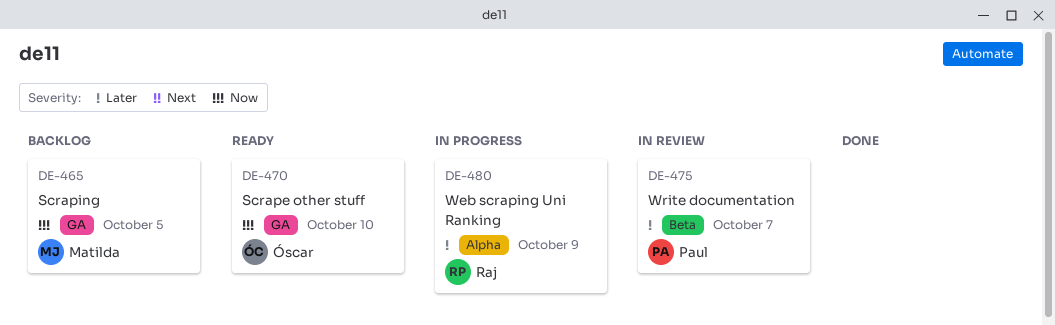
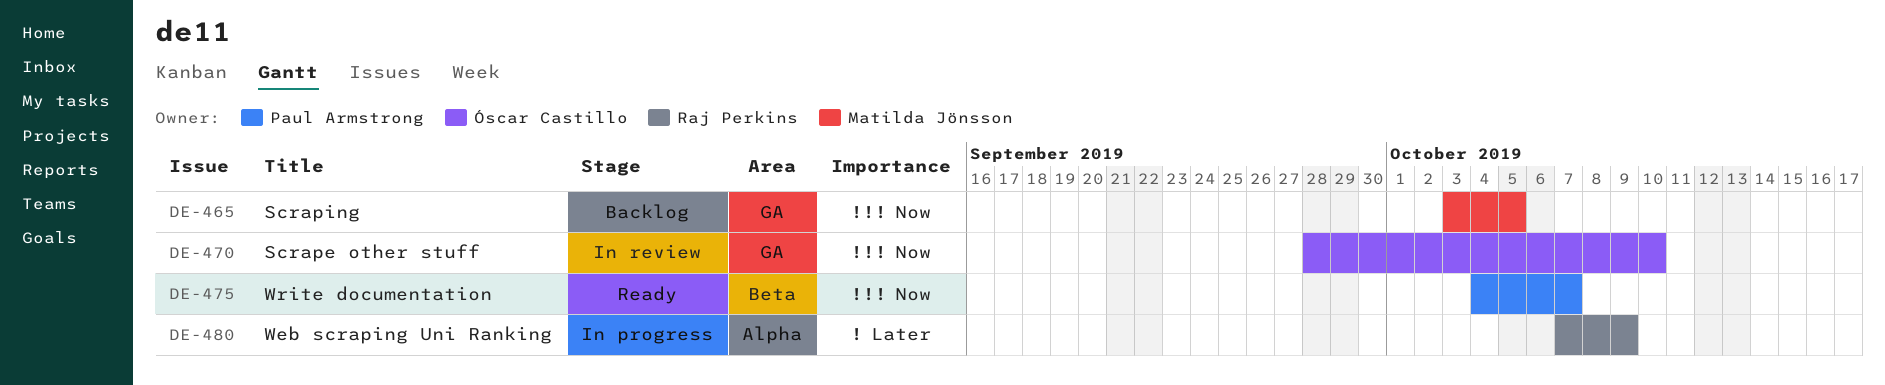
DE-470, status: Ready -> In review
DE-475, status: In review -> Ready
DE-475, priority: Later -> Now

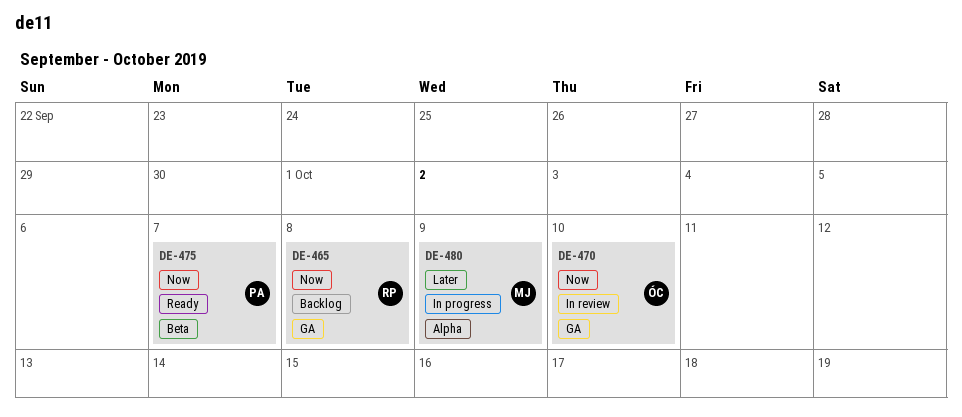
DE-465, owner: Matilda Jönsson -> Raj Perkins
DE-465, due: Oct 5 -> Oct 8
DE-480, owner: Raj Perkins -> Matilda Jönsson

